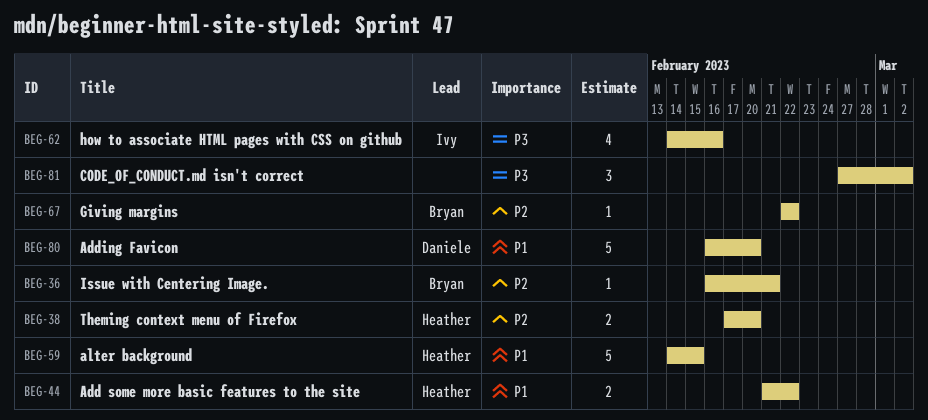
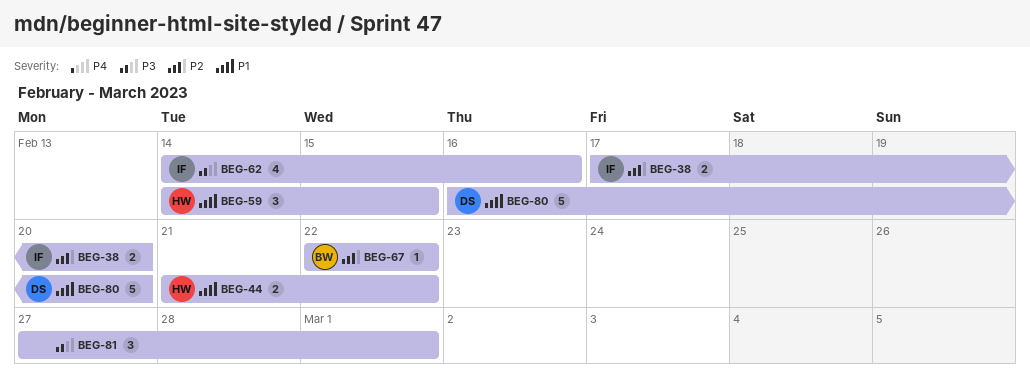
BEG-36: present -> none
BEG-38, owner: Heather -> Ivy
BEG-59, estimate: 5 -> 3
BEG-81, due: Mar 2 -> Mar 1

